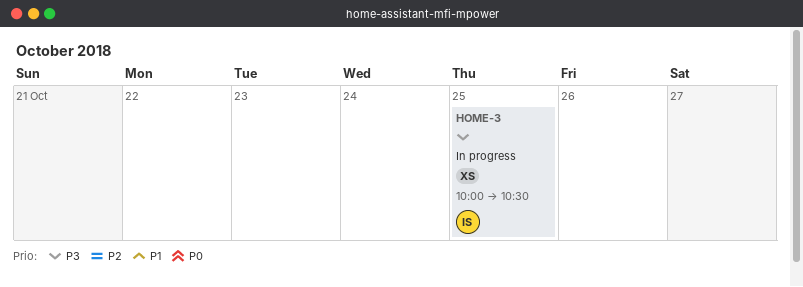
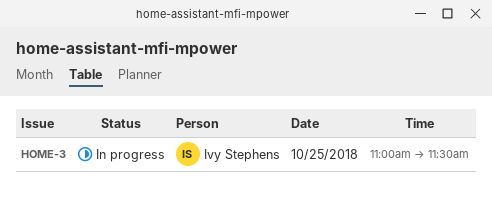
HOME-3, begins: 10:00 -> 11:00
HOME-3, ends: 10:30 -> 11:30

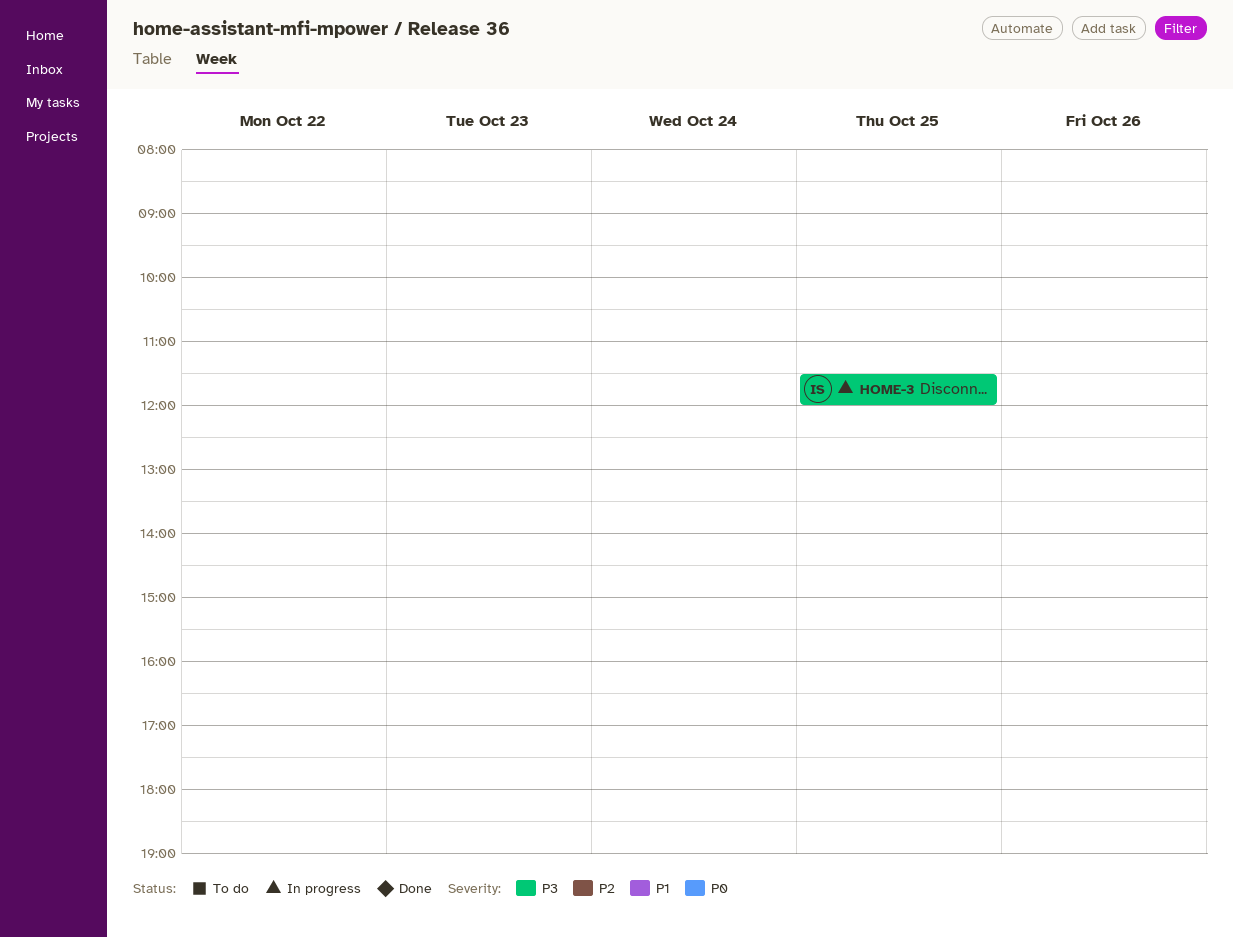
HOME-3, begins: 11:00 -> 11:30
HOME-3, ends: 11:30 -> 12:00

